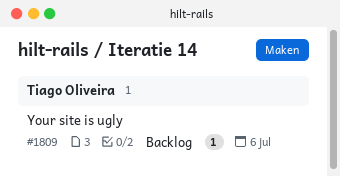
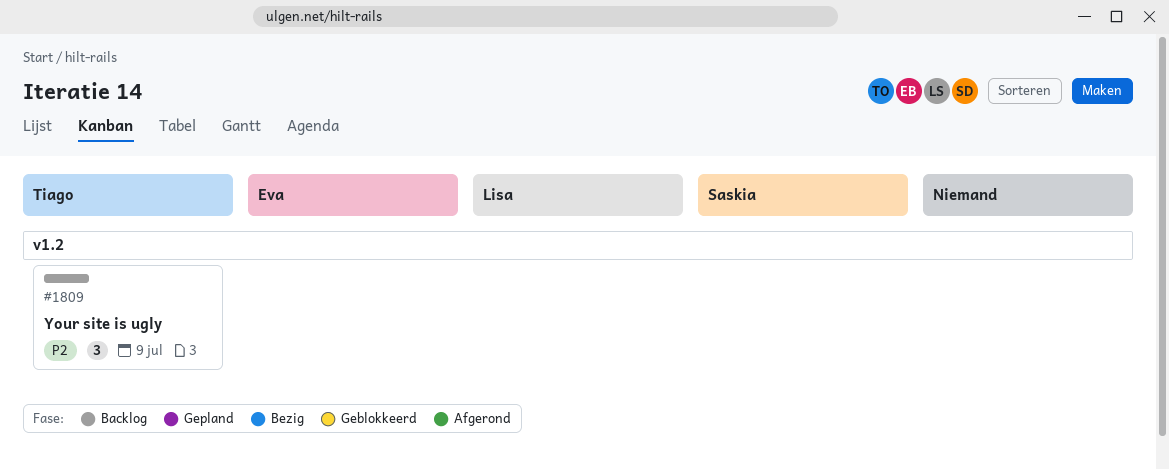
#1809, estimate: 1 -> 3
#1809, due: Jul 6 -> Jul 9

